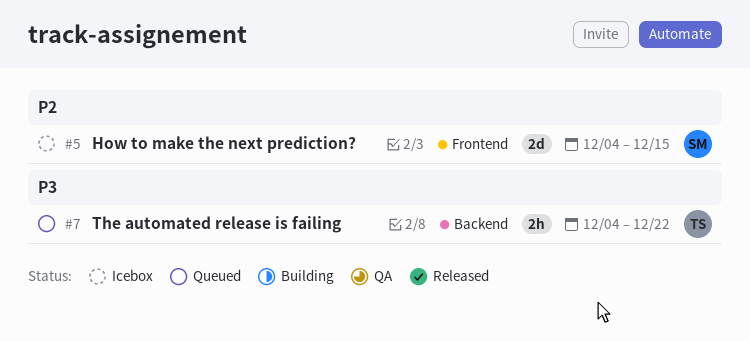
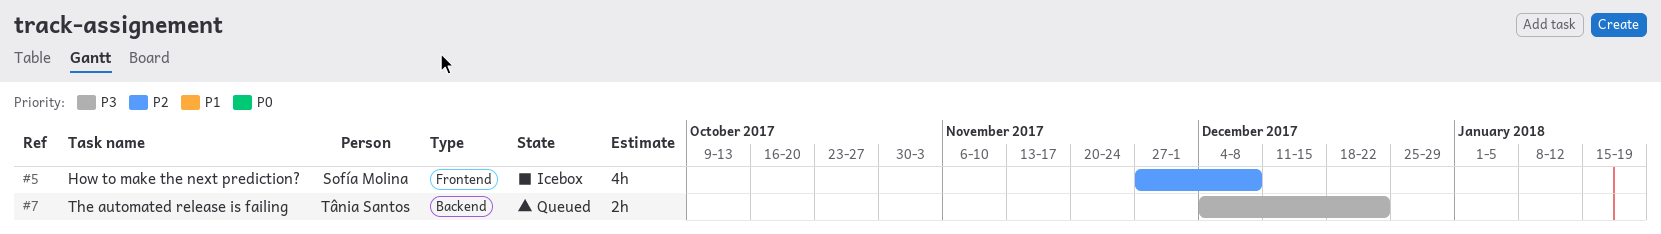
#5, estimate: 2d -> 4h
#5, start: Dec 4 -> Nov 27
#5, due: Dec 15 -> Dec 8

